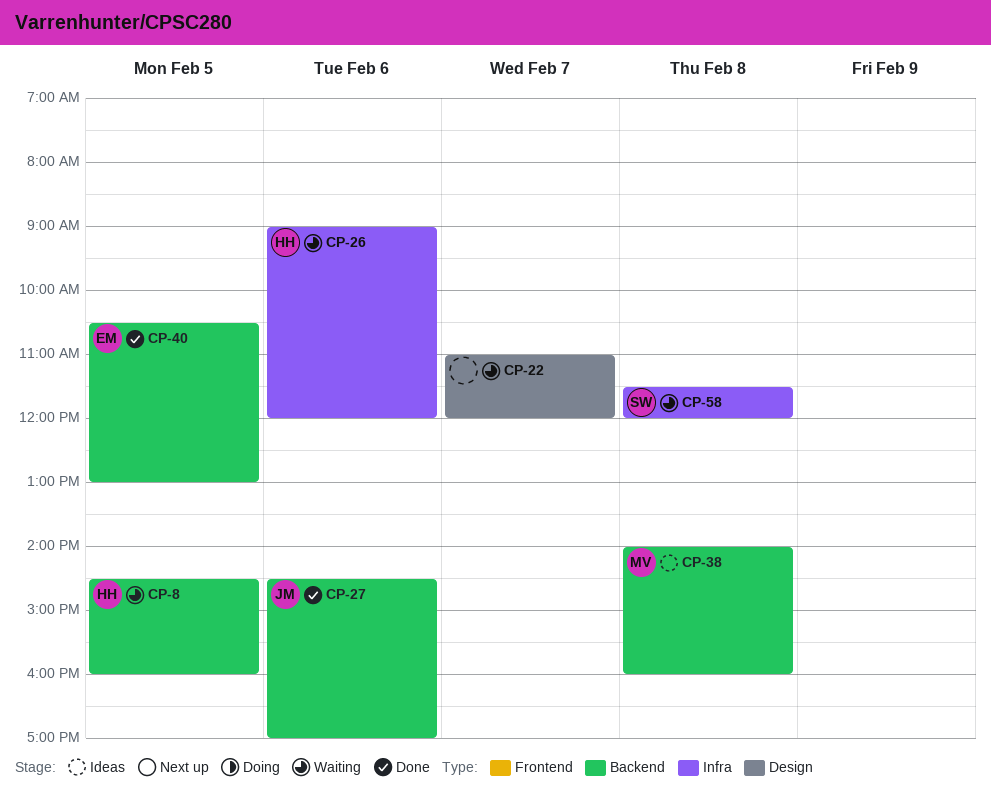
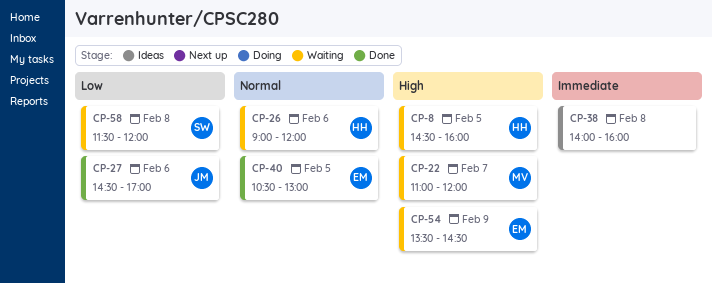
CP-22, owner: none -> MV
CP-38, owner: MV -> none
CP-54: none -> present

